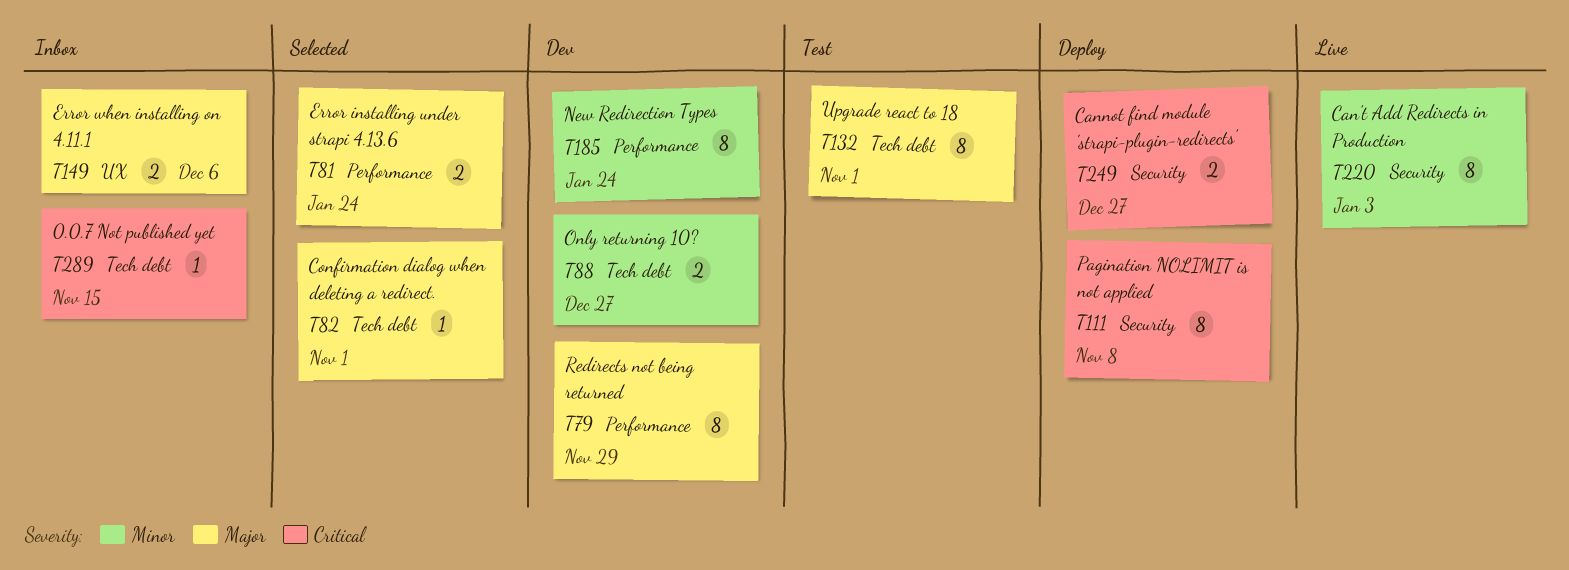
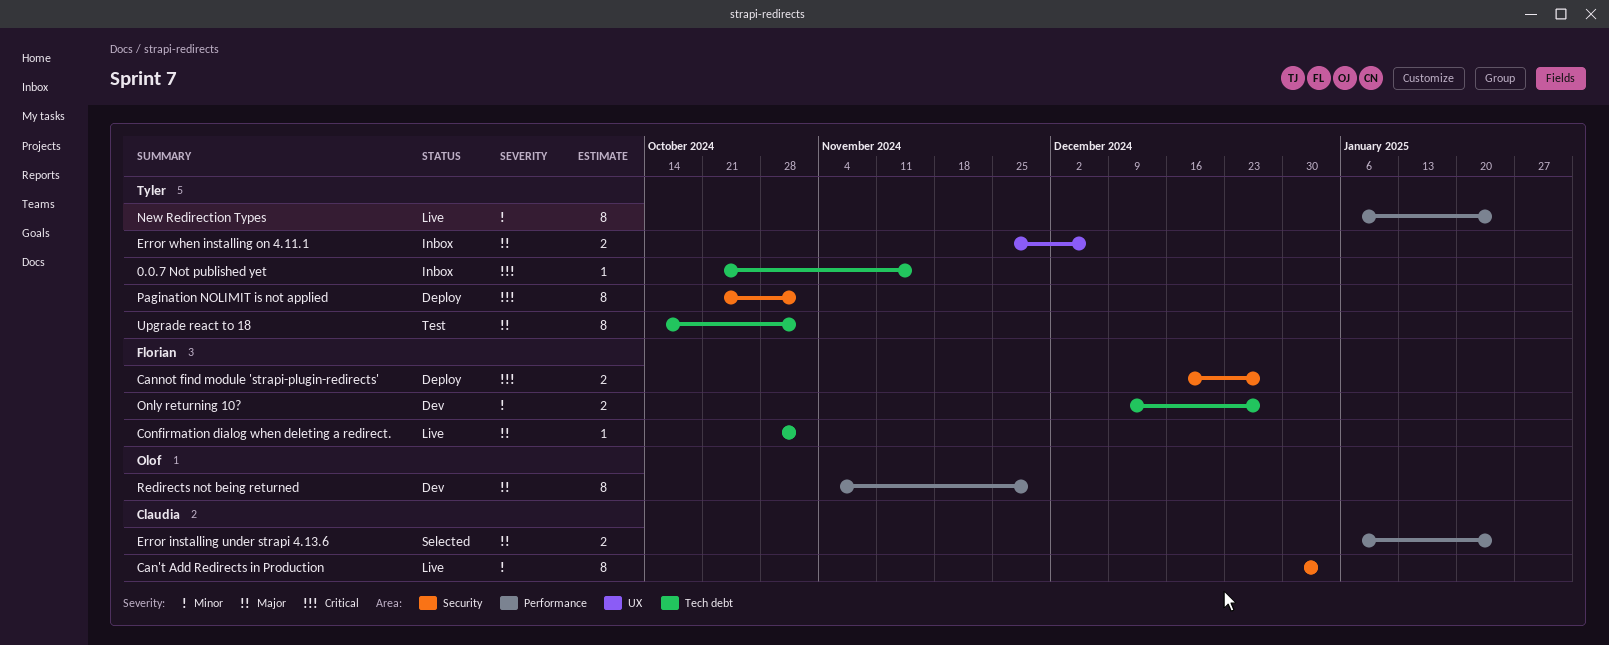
Confirmation dialog when deleting a redirect., status: Selected -> Live
New Redirection Types, status: Dev -> Live
Pagination NOLIMIT is not applied, due: Nov 8 -> Nov 1

